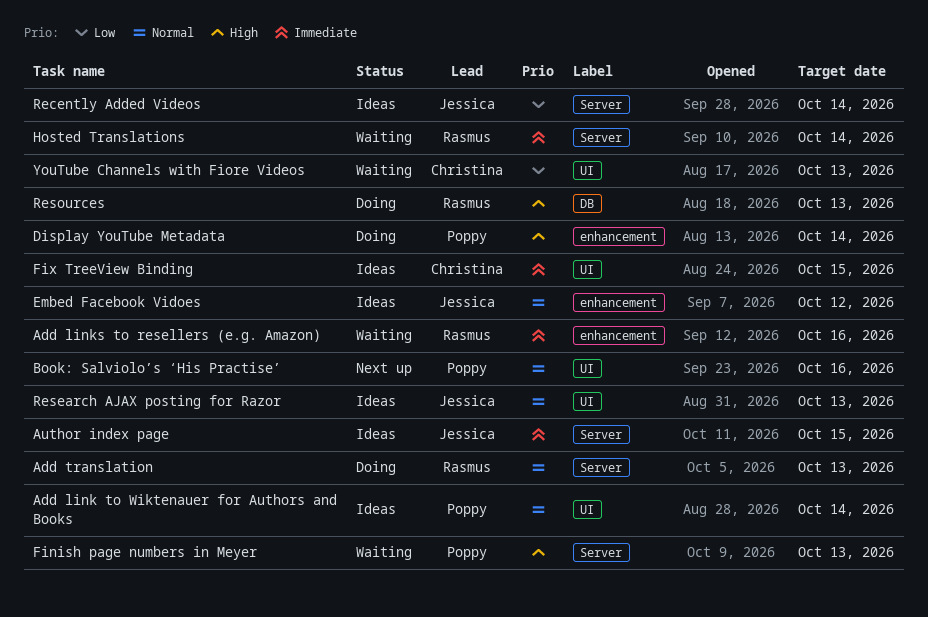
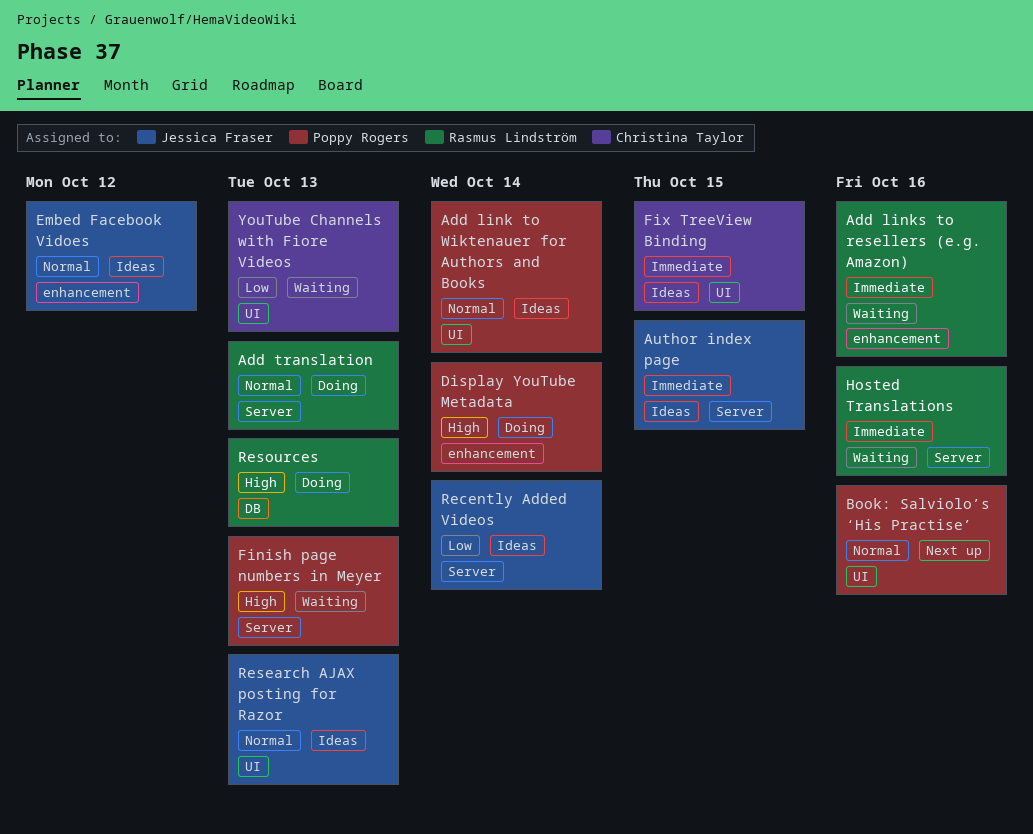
Hosted Translations, due: Oct 14 -> Oct 16

